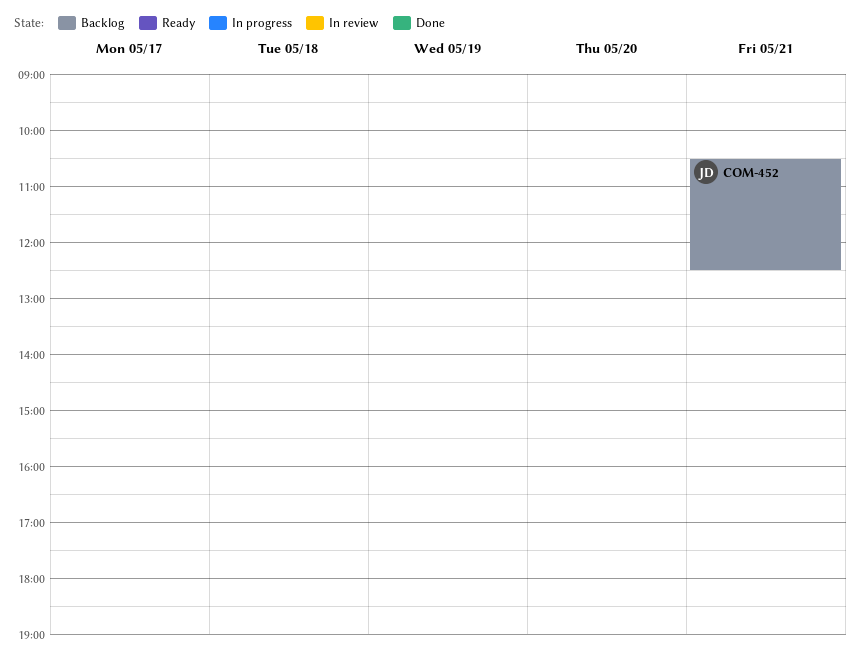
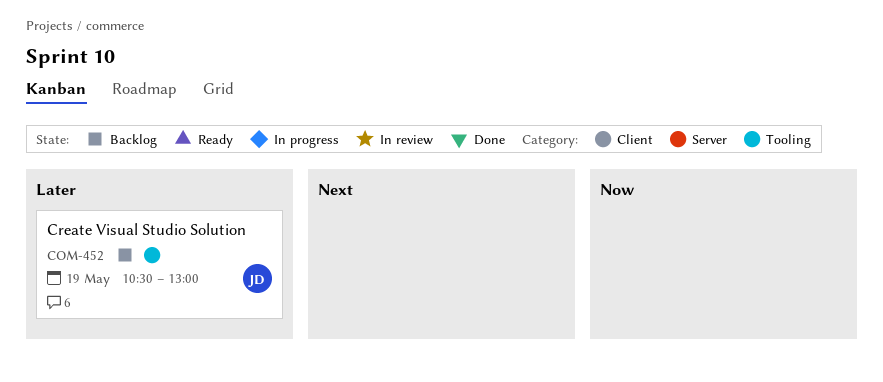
COM-452, day: May 21 -> May 19
COM-452, ends: 12:30 -> 13:00

